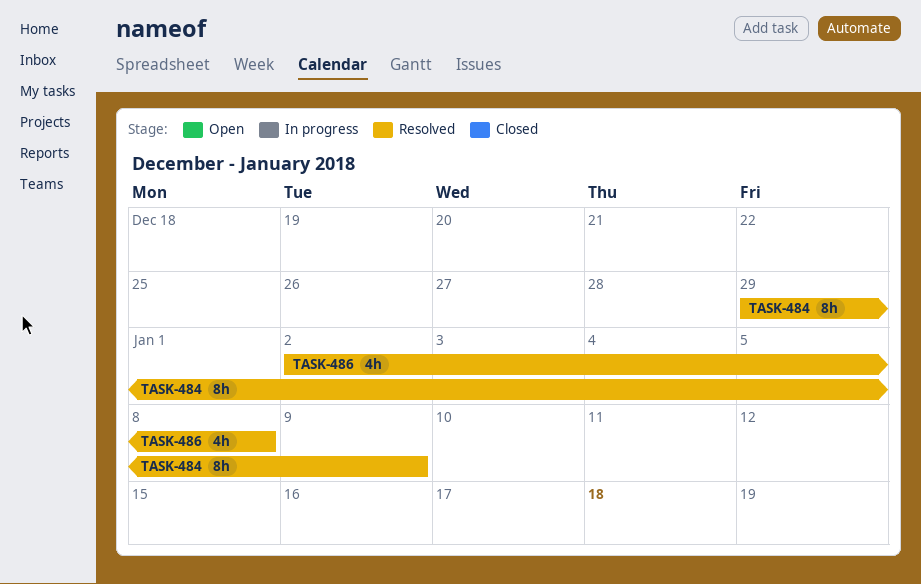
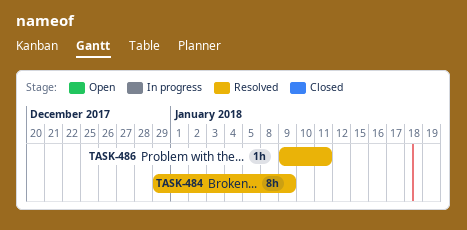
TASK-486, estimate: 4h -> 1h
TASK-486, start: Jan 2 -> Jan 9
TASK-486, due: Jan 8 -> Jan 11

